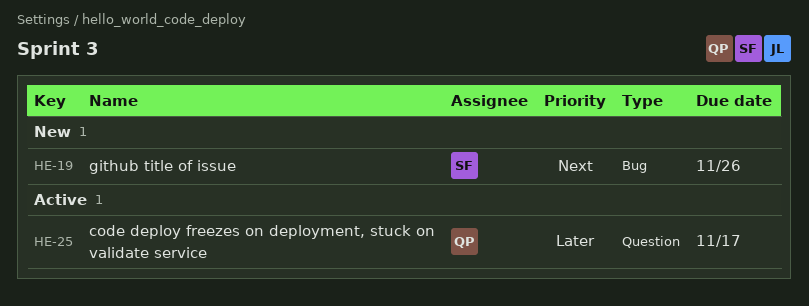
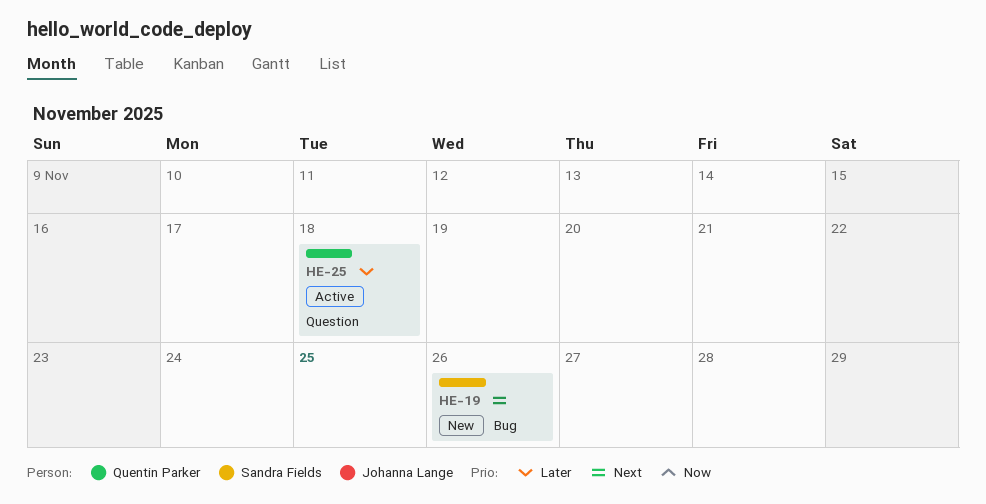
HE-25, due: Nov 17 -> Nov 18

